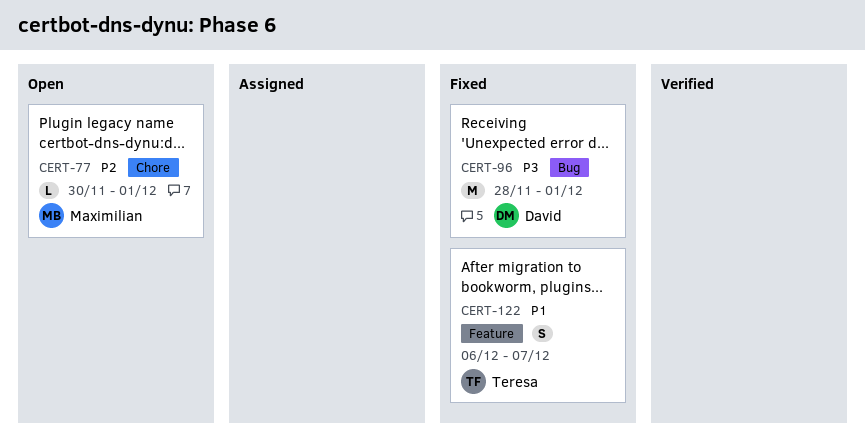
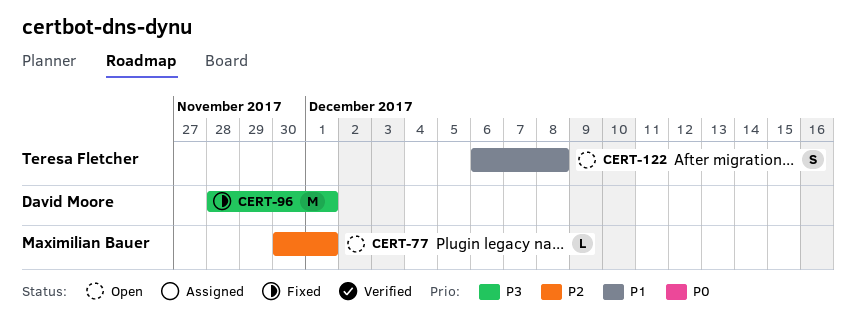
CERT-122, status: Fixed -> Open
CERT-122, due: Dec 7 -> Dec 8

